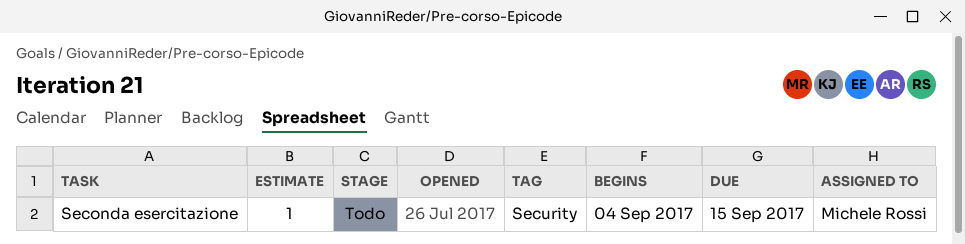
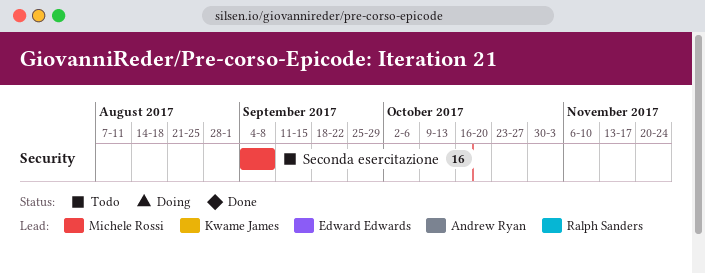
Seconda esercitazione, estimate: 1 -> 16
Seconda esercitazione, due: Sep 15 -> Sep 8

